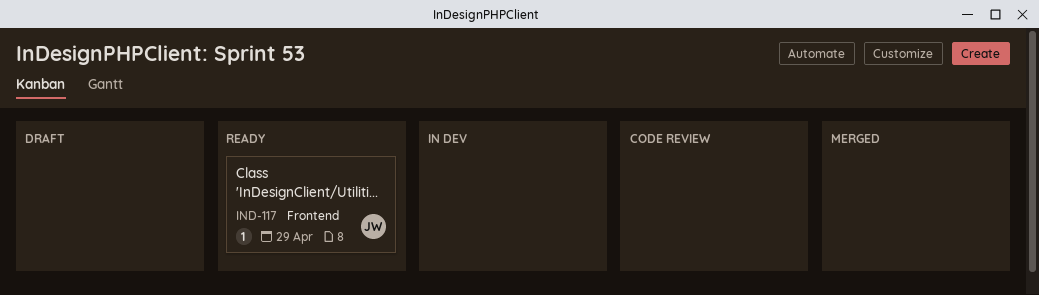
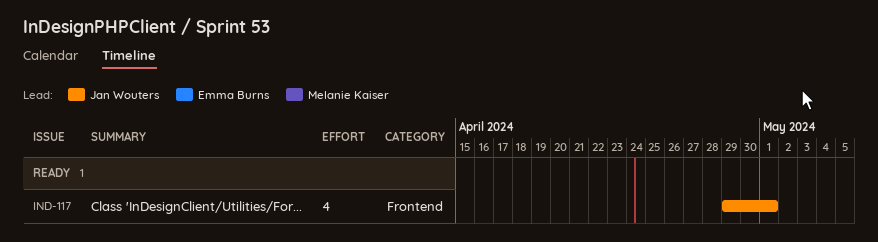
IND-117, estimate: 1 -> 4
IND-117, due: Apr 29 -> May 1

